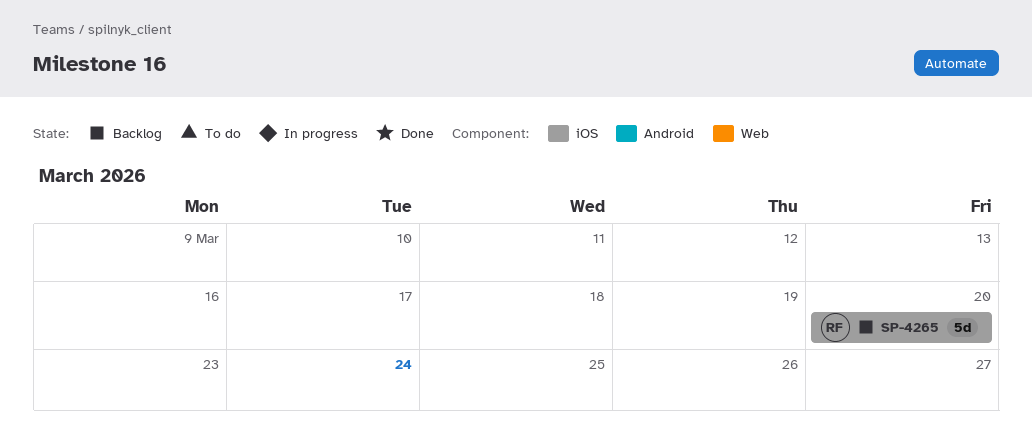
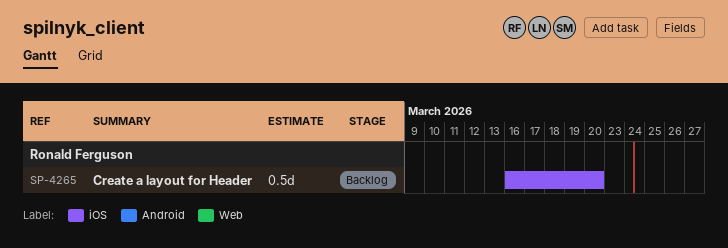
SP-4265, estimate: 5d -> 0.5d
SP-4265, start: Mar 20 -> Mar 16

